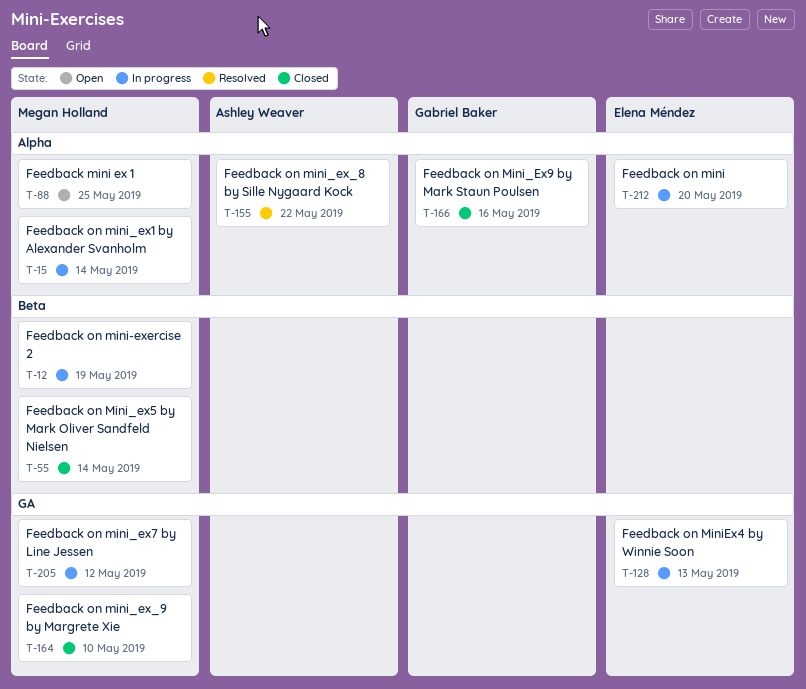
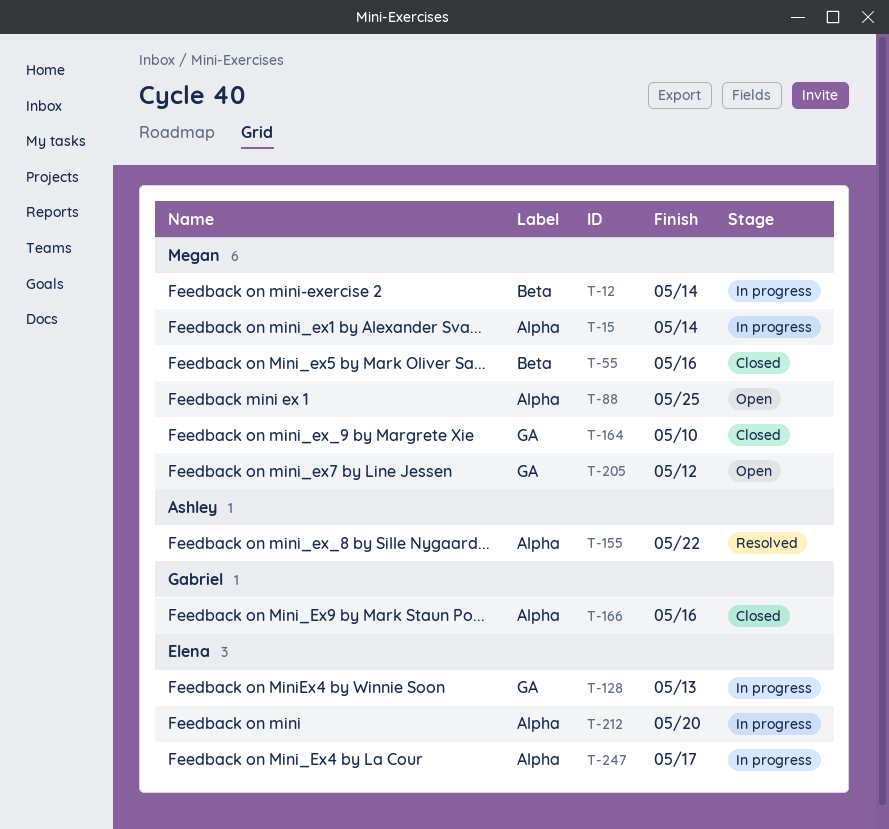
T-12, due: May 19 -> May 14
T-55, due: May 14 -> May 16
T-205, status: In progress -> Open
T-247: none -> present

